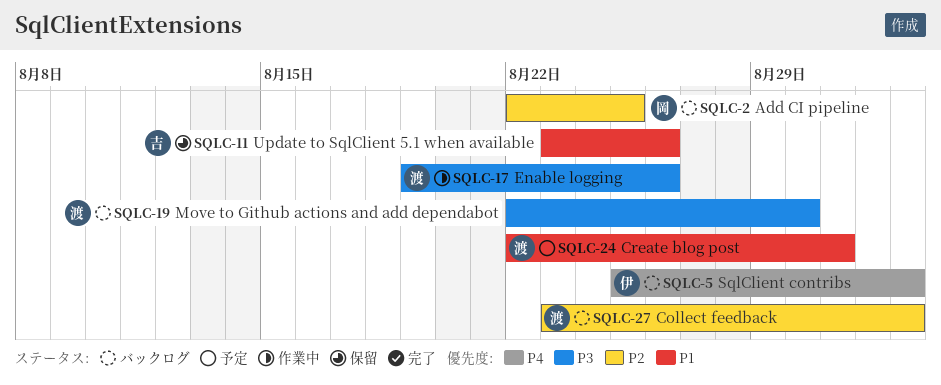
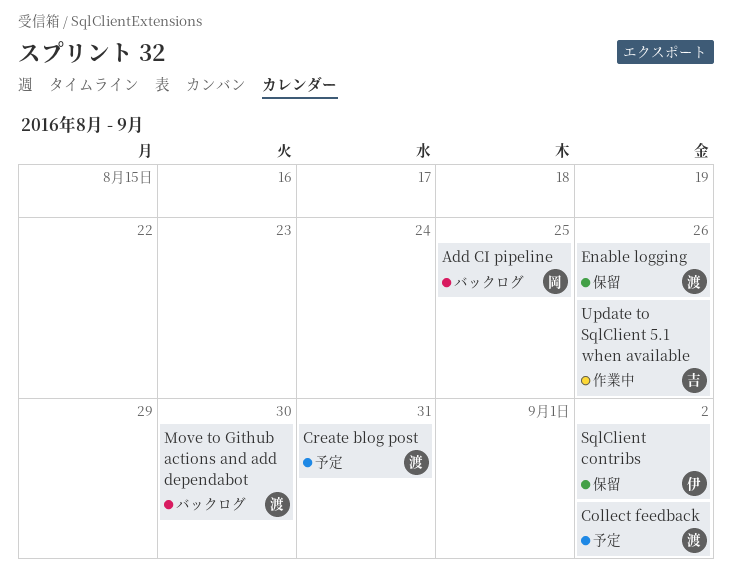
Collect feedback, status: バックログ -> 予定
Enable logging, status: 作業中 -> 保留
SqlClient contribs, status: バックログ -> 保留
Update to SqlClient 5.1 when available, status: 保留 -> 作業中

